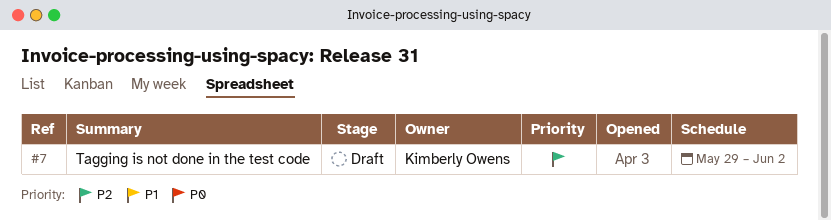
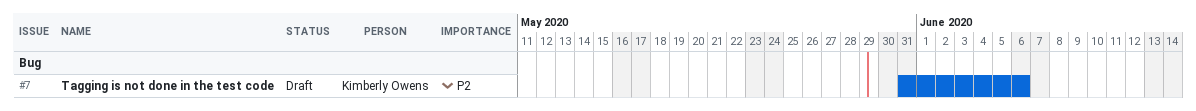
#7, start: May 29 -> May 31
#7, due: Jun 2 -> Jun 6

